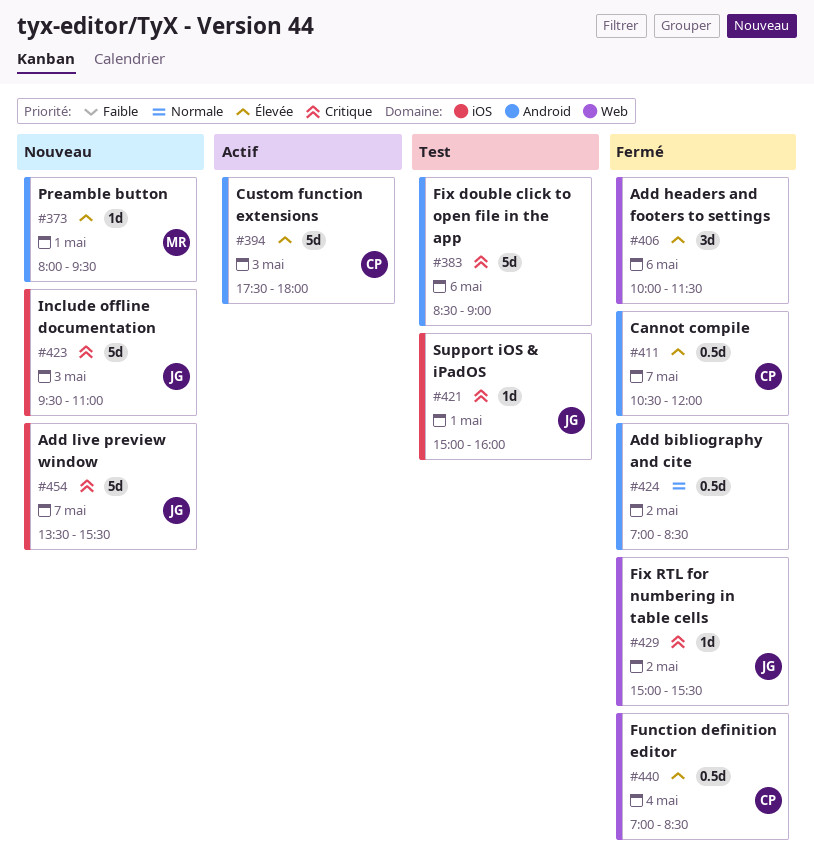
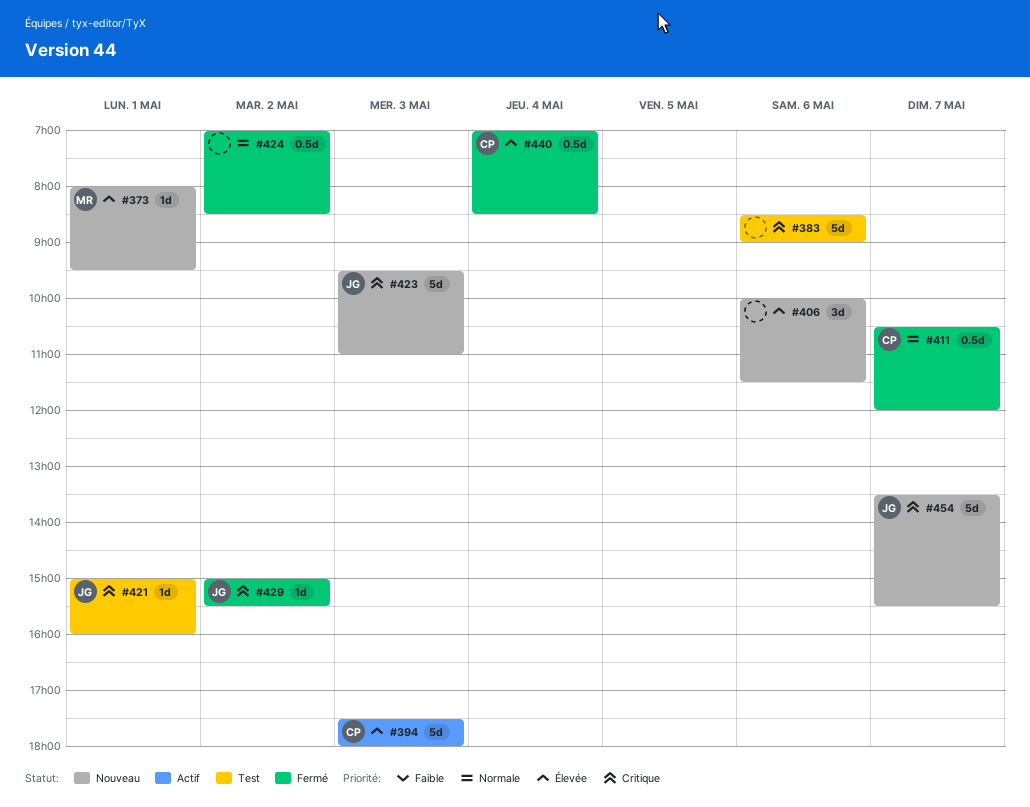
#406, status: Fermé -> Nouveau
#411, priority: Élevée -> Normale

